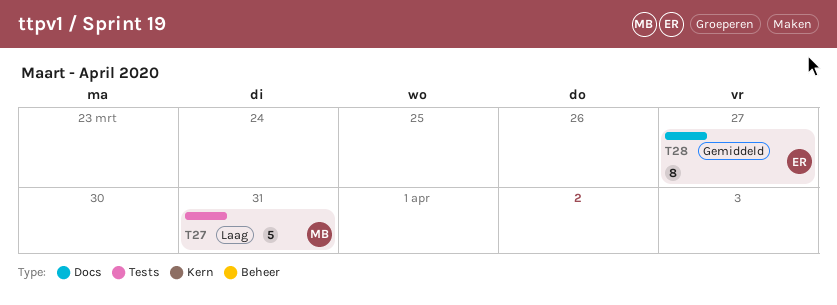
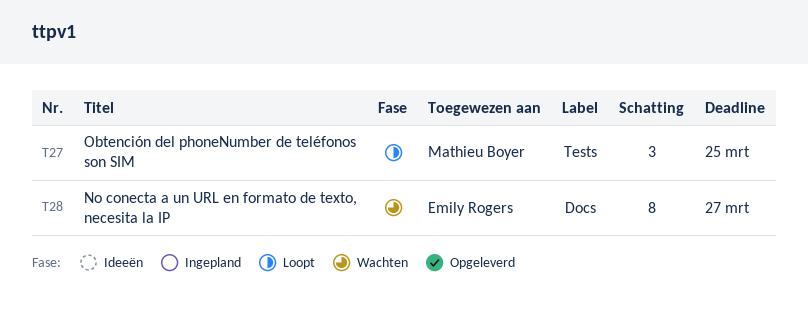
T27, estimate: 5 -> 3
T27, due: Mar 31 -> Mar 25

